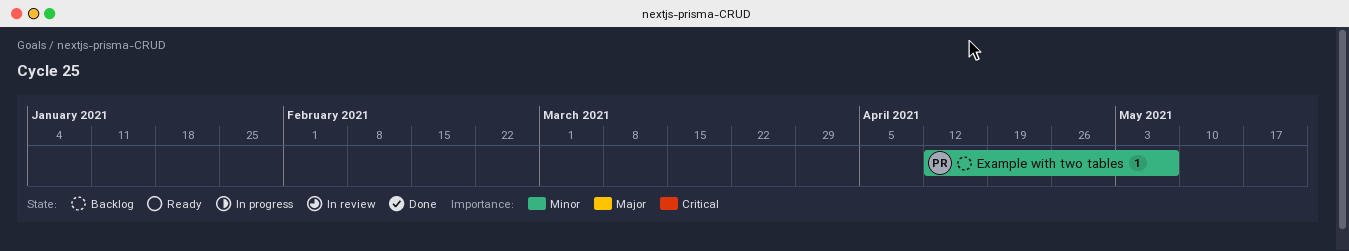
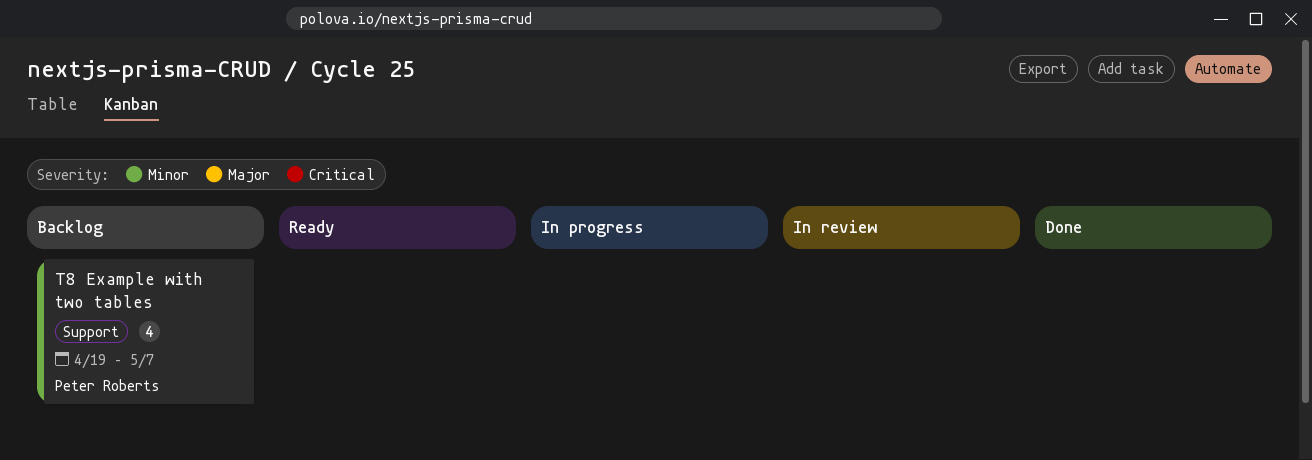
Example with two tables, estimate: 1 -> 4
Example with two tables, start: Apr 12 -> Apr 19

